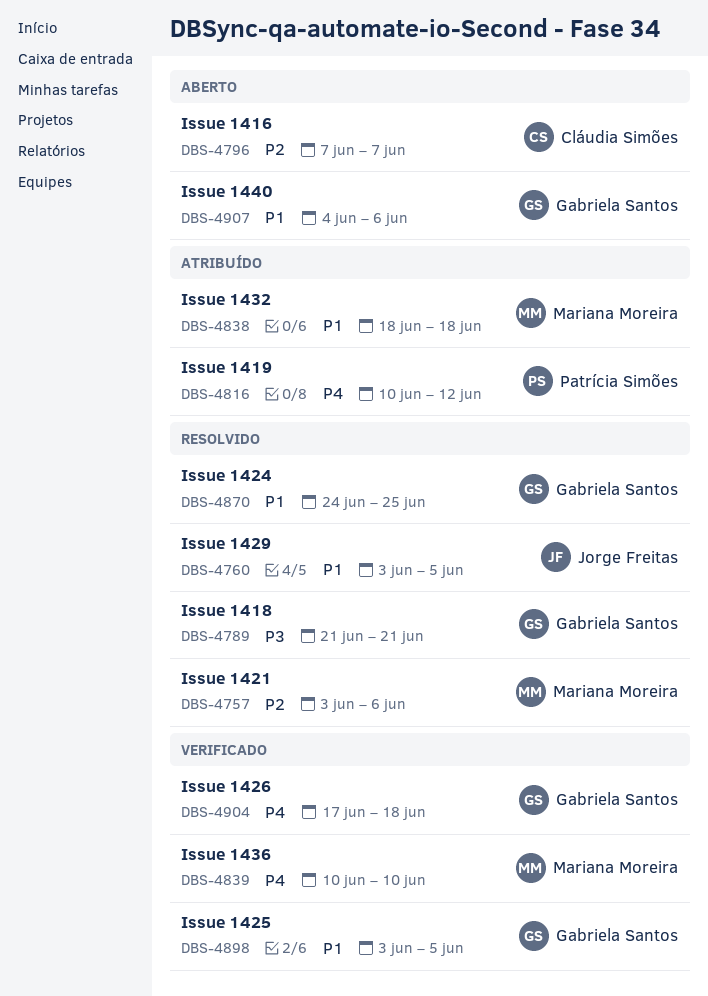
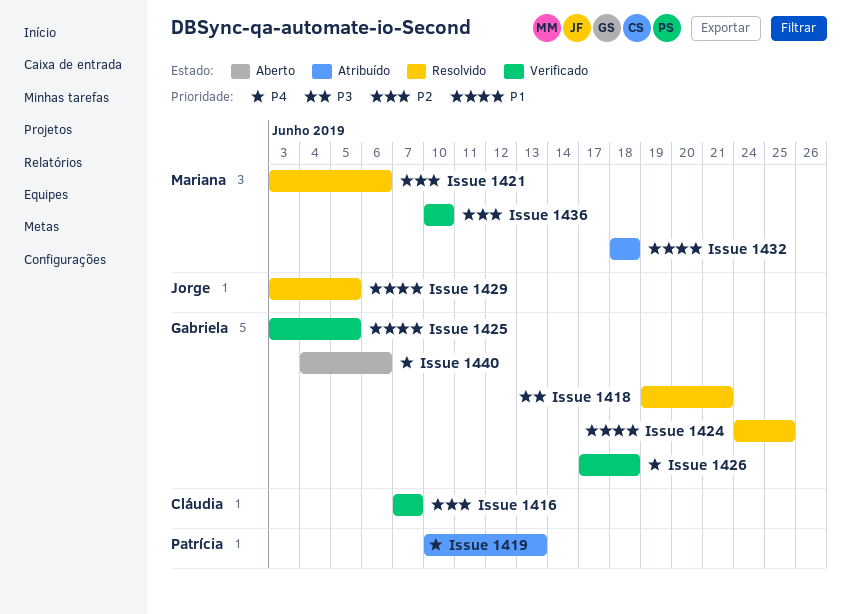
Issue 1416, status: Aberto -> Verificado
Issue 1418, start: Jun 21 -> Jun 19
Issue 1419, due: Jun 12 -> Jun 13
Issue 1436, priority: P4 -> P2
Issue 1440, priority: P1 -> P4

